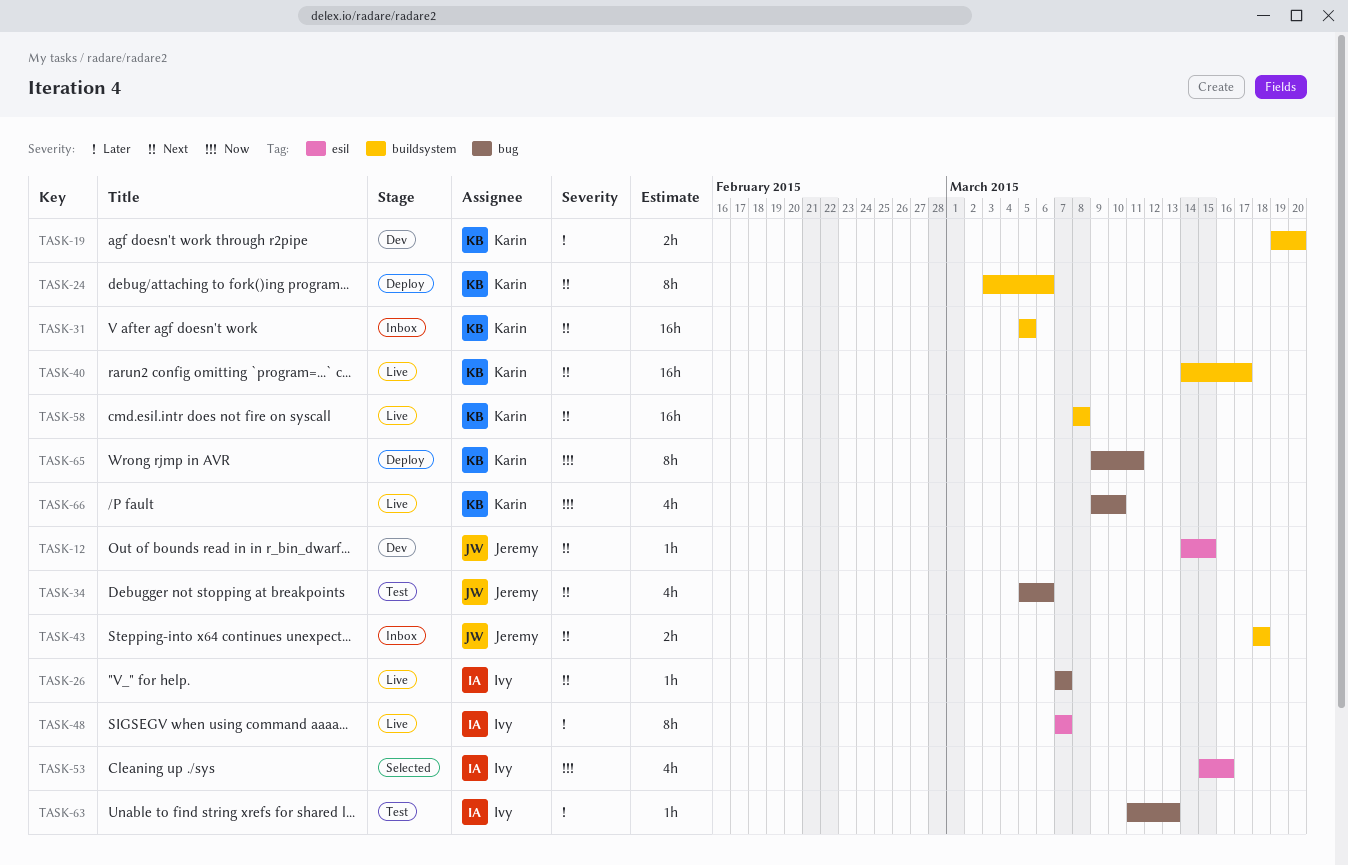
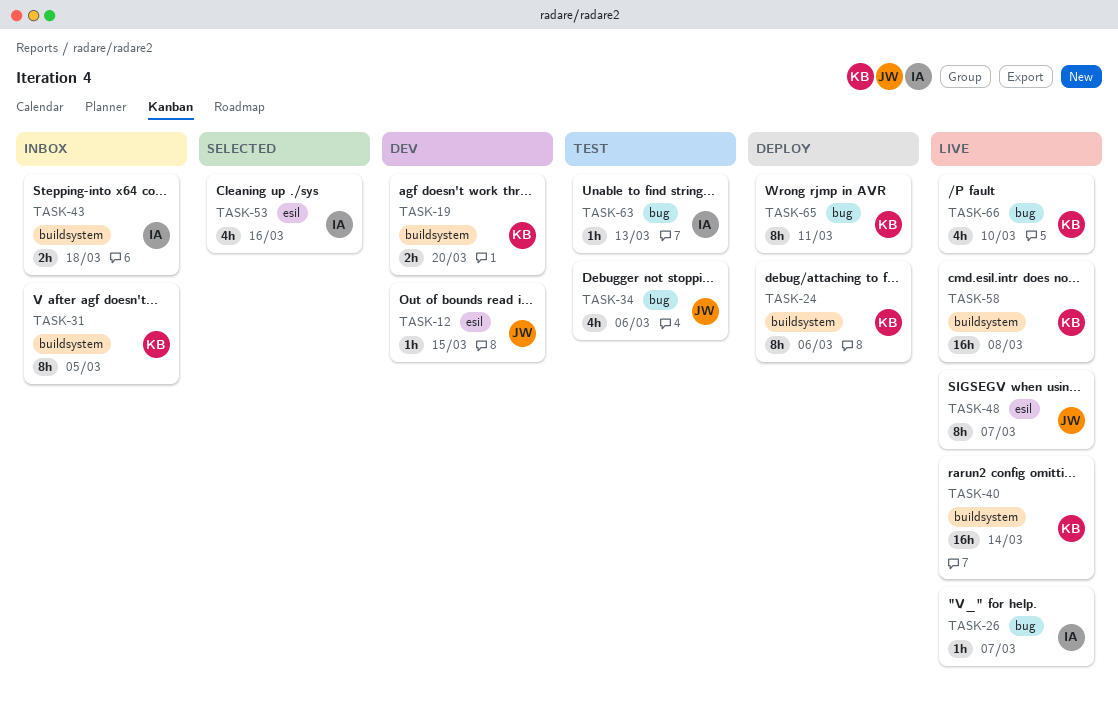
TASK-31, estimate: 16h -> 8h
TASK-40, due: Mar 17 -> Mar 14
TASK-43, owner: Jeremy -> Ivy
TASK-48, owner: Ivy -> Jeremy

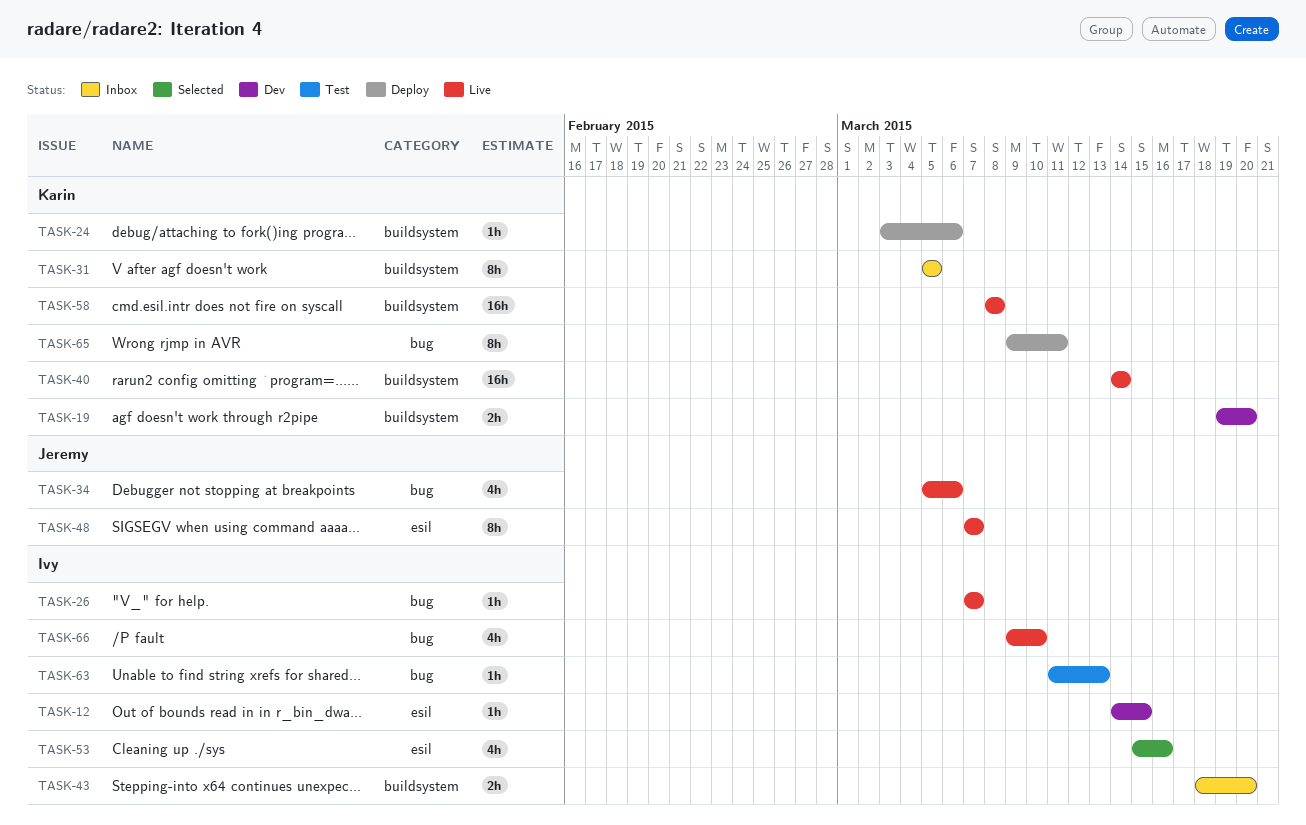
TASK-12, owner: Jeremy -> Ivy
TASK-24, estimate: 8h -> 1h
TASK-34, status: Test -> Live
TASK-43, due: Mar 18 -> Mar 20
TASK-66, owner: Karin -> Ivy

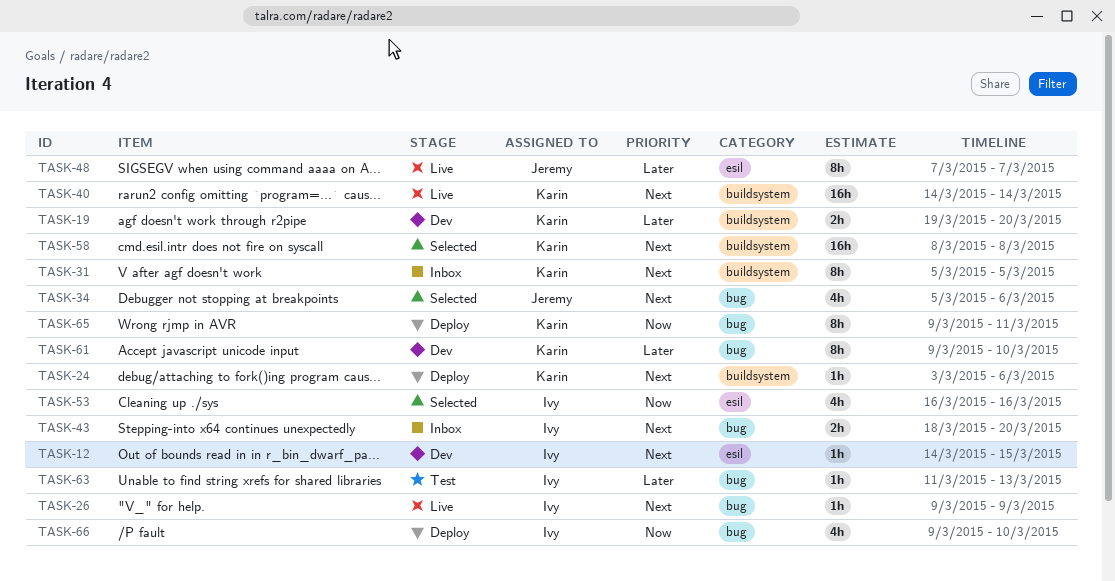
TASK-26, start: Mar 7 -> Mar 9
TASK-26, due: Mar 7 -> Mar 9
TASK-34, status: Live -> Selected
TASK-43, label: buildsystem -> bug
TASK-53, start: Mar 15 -> Mar 16
TASK-58, status: Live -> Selected
TASK-61: none -> present
TASK-66, status: Live -> Deploy

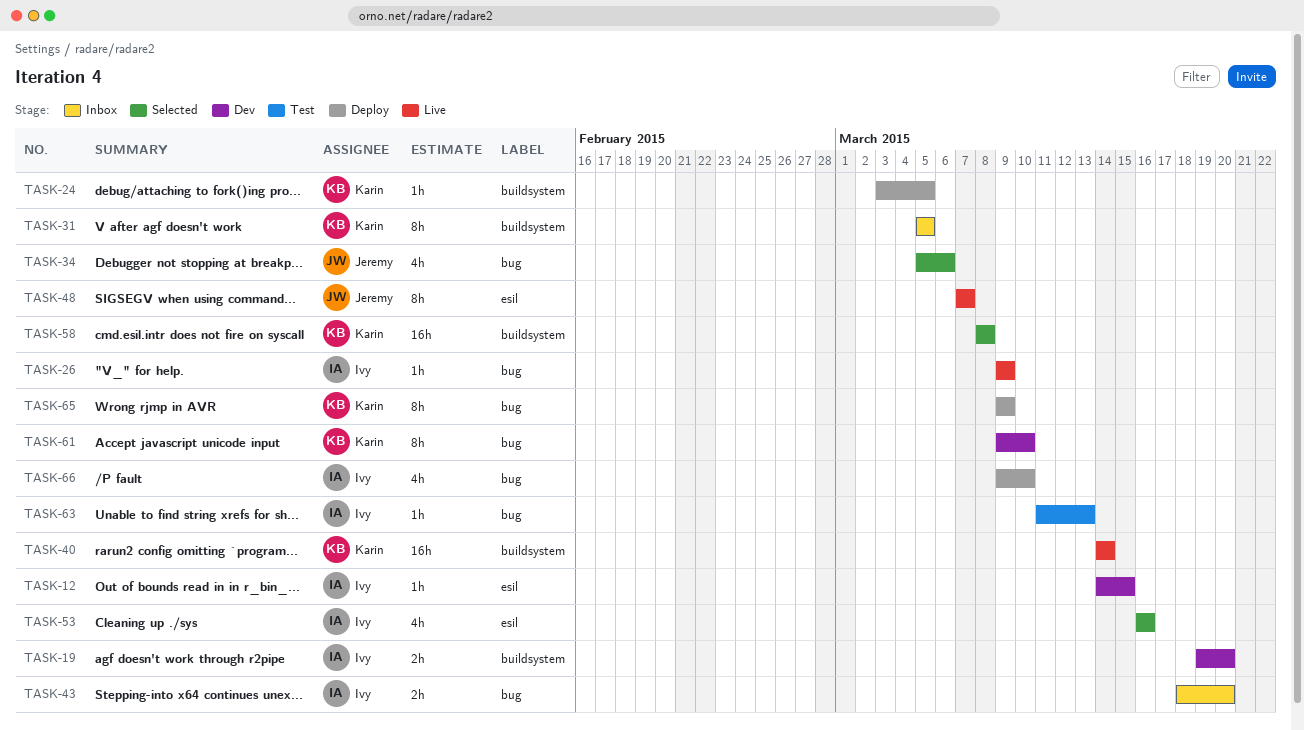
TASK-19, owner: Karin -> Ivy
TASK-24, due: Mar 6 -> Mar 5
TASK-65, due: Mar 11 -> Mar 9

